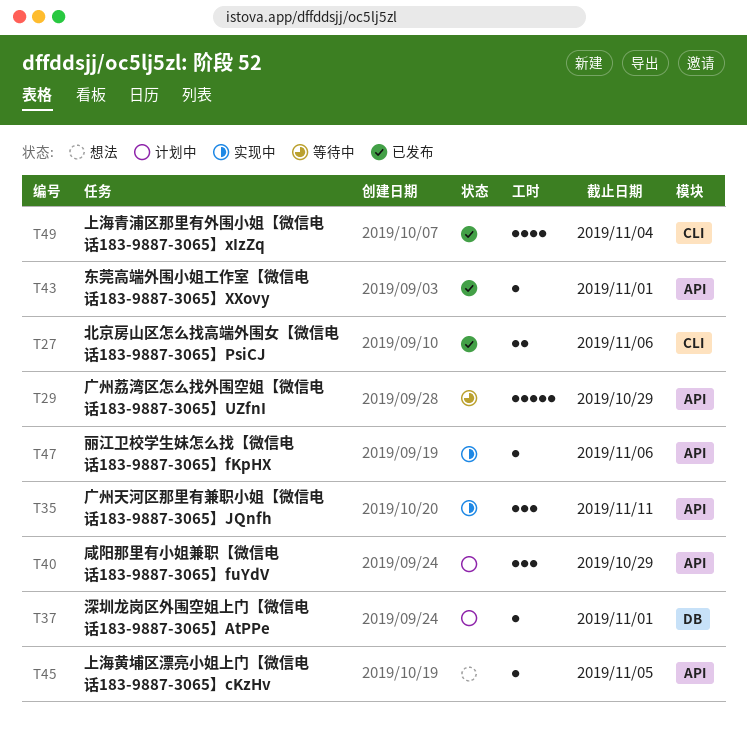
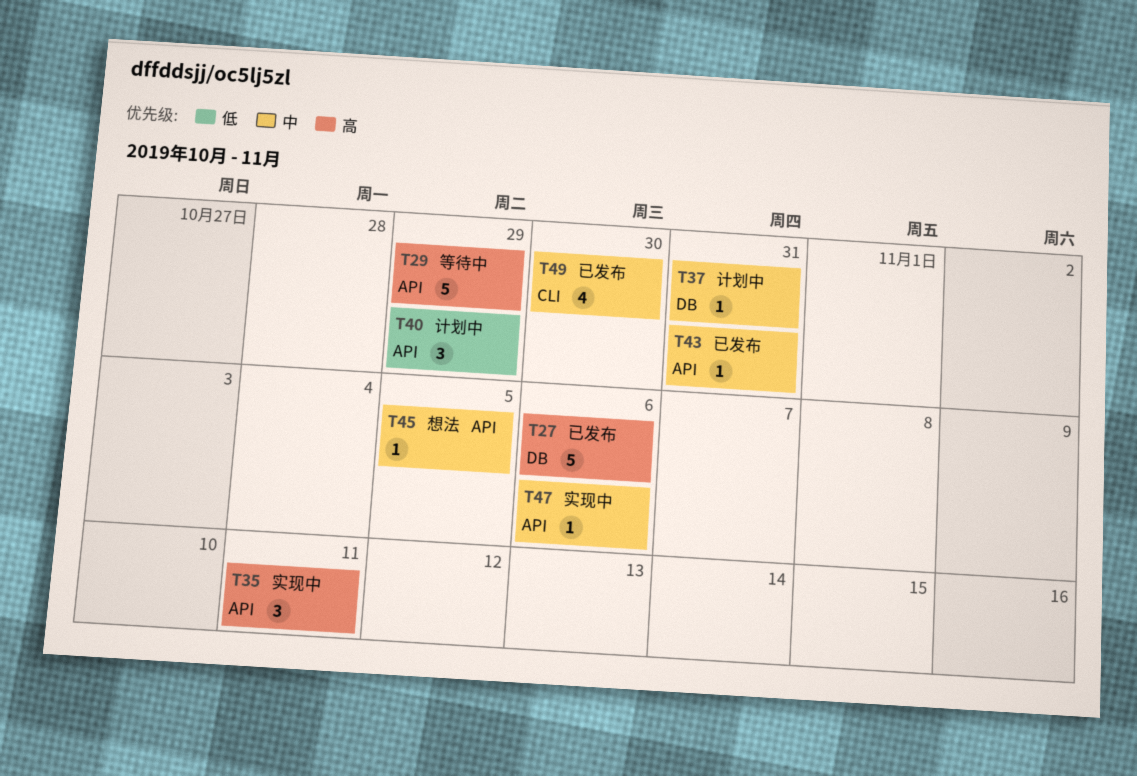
T27, label: CLI -> DB
T27, estimate: 2 -> 5
T37, due: Nov 1 -> Oct 31
T43, due: Nov 1 -> Oct 31
T49, due: Nov 4 -> Oct 30

